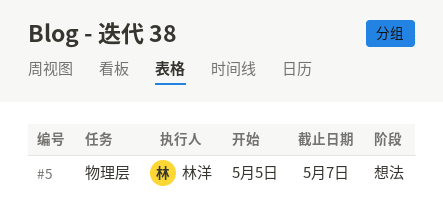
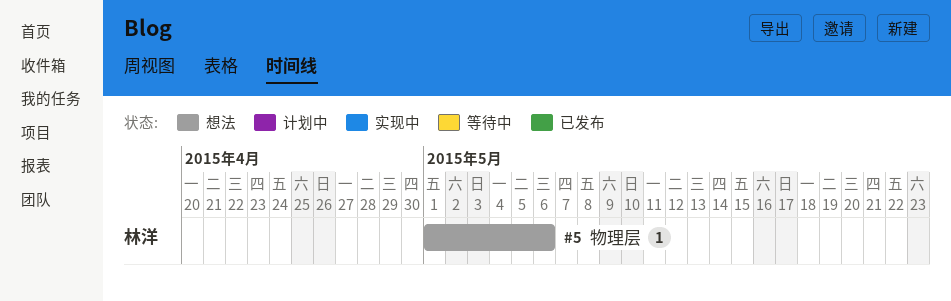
#5, start: May 5 -> May 1
#5, due: May 7 -> May 6

